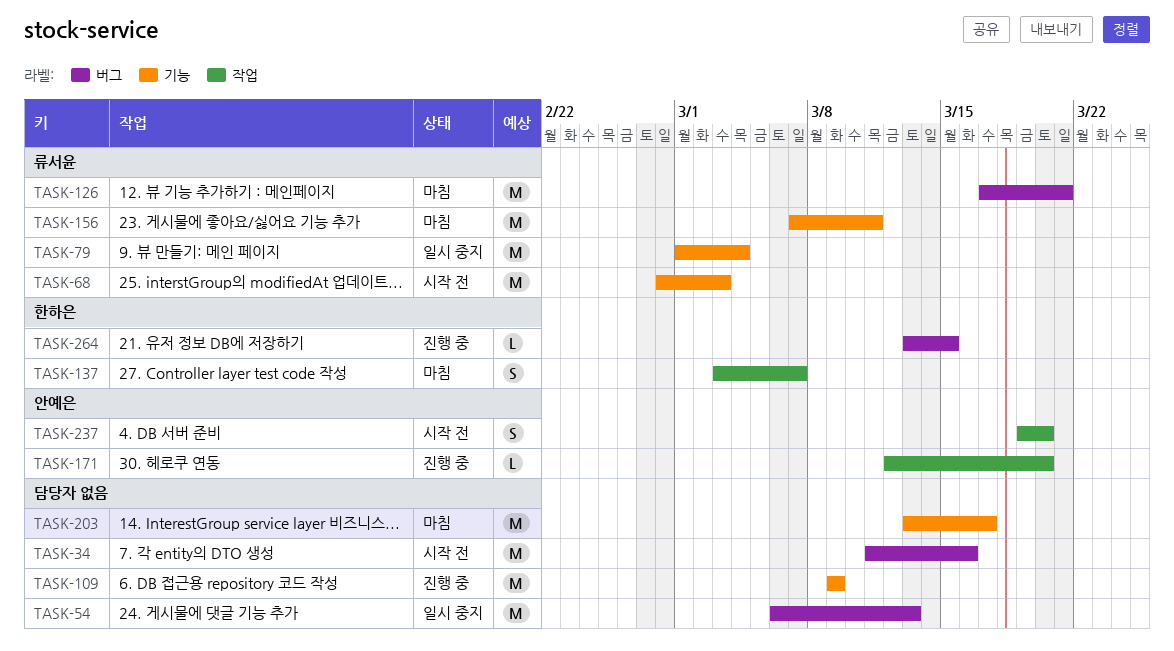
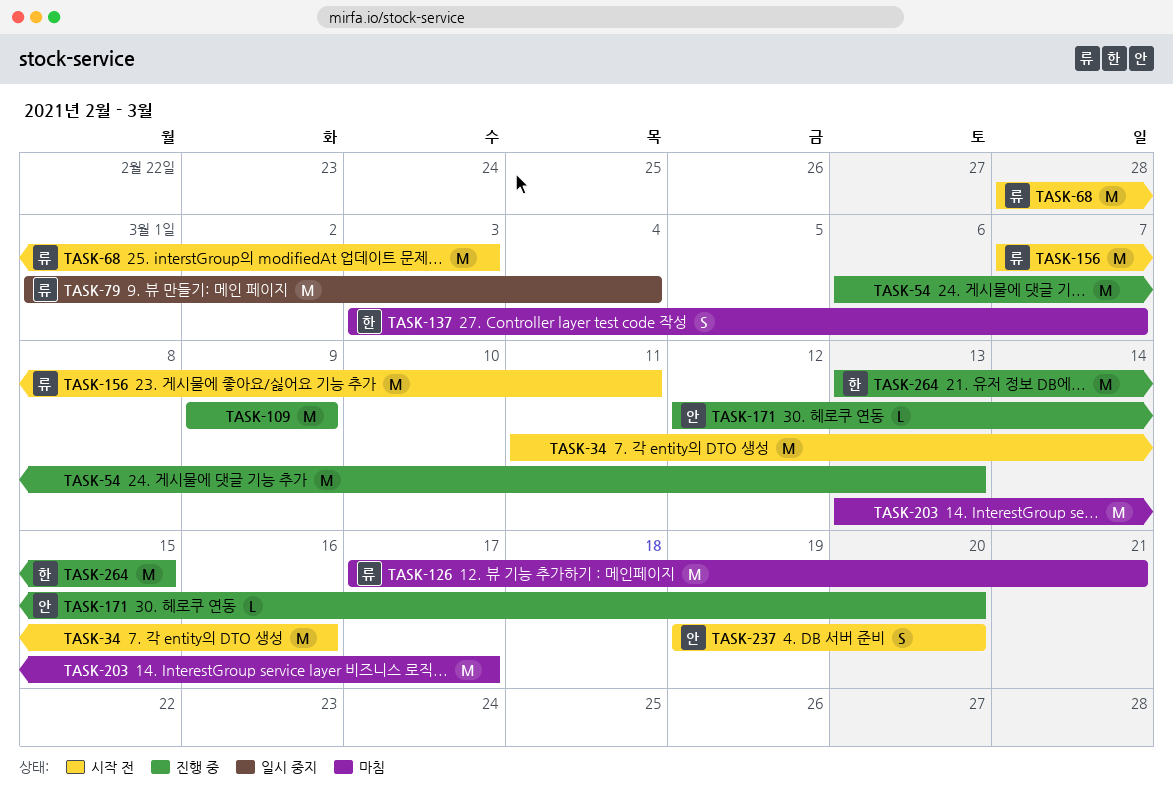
TASK-54, status: 일시 중지 -> 진행 중
TASK-156, status: 마침 -> 시작 전
TASK-264, estimate: L -> M

